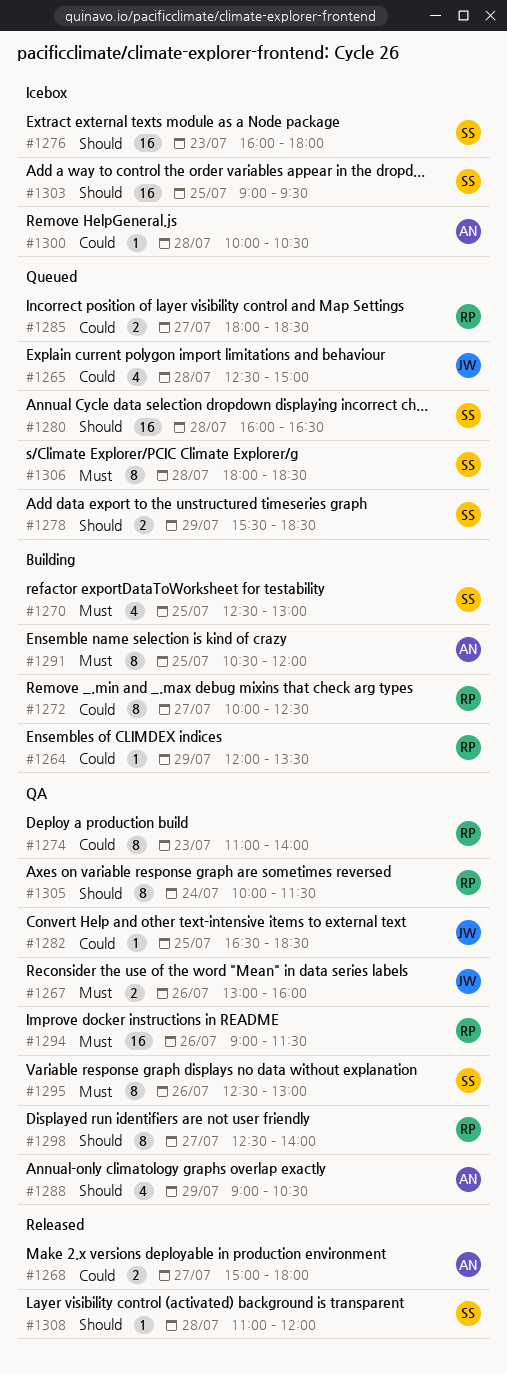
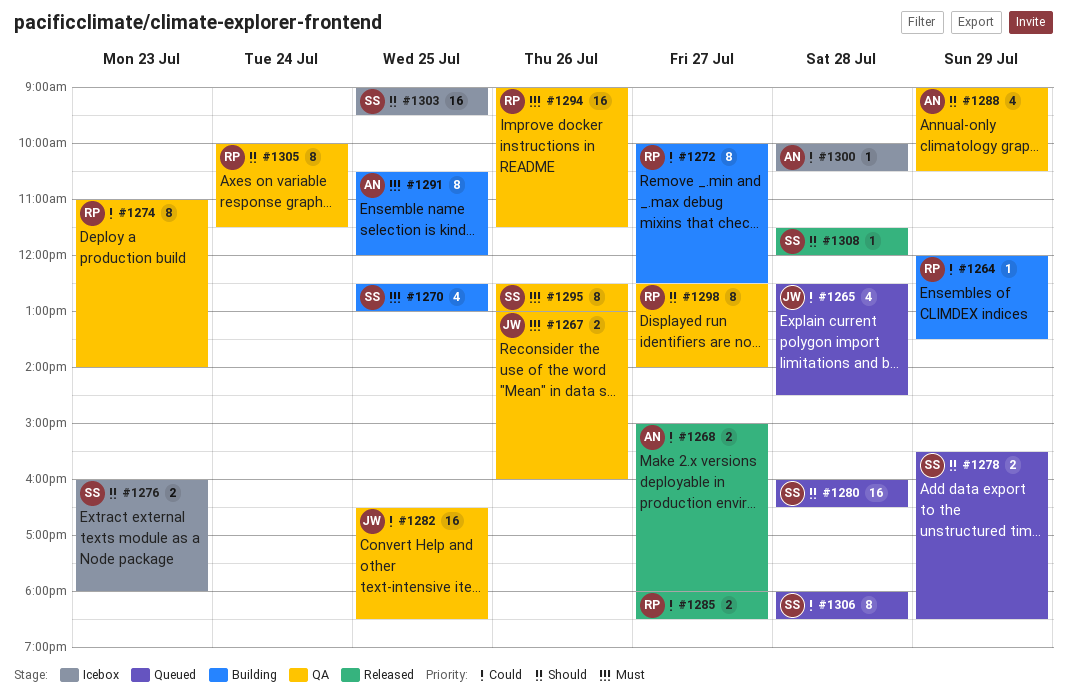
#1265, ends: 15:00 -> 14:30
#1276, estimate: 16 -> 2
#1282, estimate: 1 -> 16
#1285, status: Queued -> Released
#1306, priority: Must -> Could
#1308, begins: 11:00 -> 11:30

